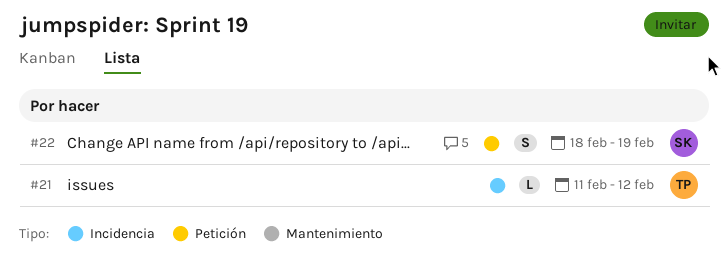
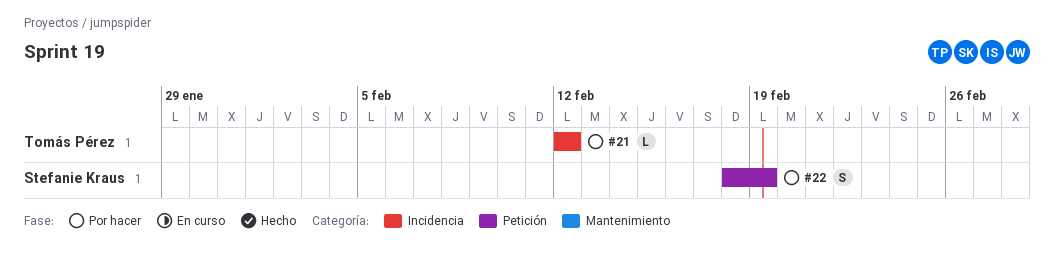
#21, start: Feb 11 -> Feb 12

